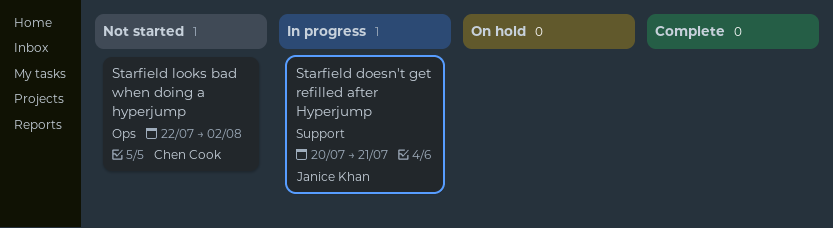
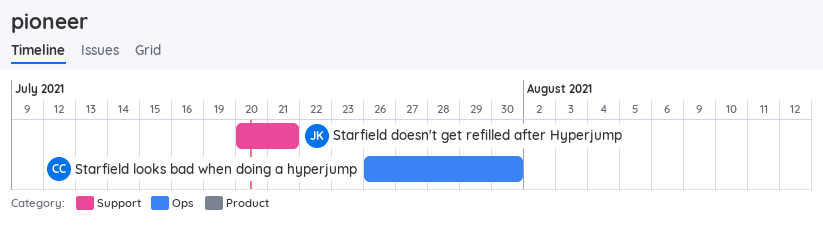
Starfield looks bad when doing a hyperjump, start: Jul 22 -> Jul 26
Starfield looks bad when doing a hyperjump, due: Aug 2 -> Jul 30

